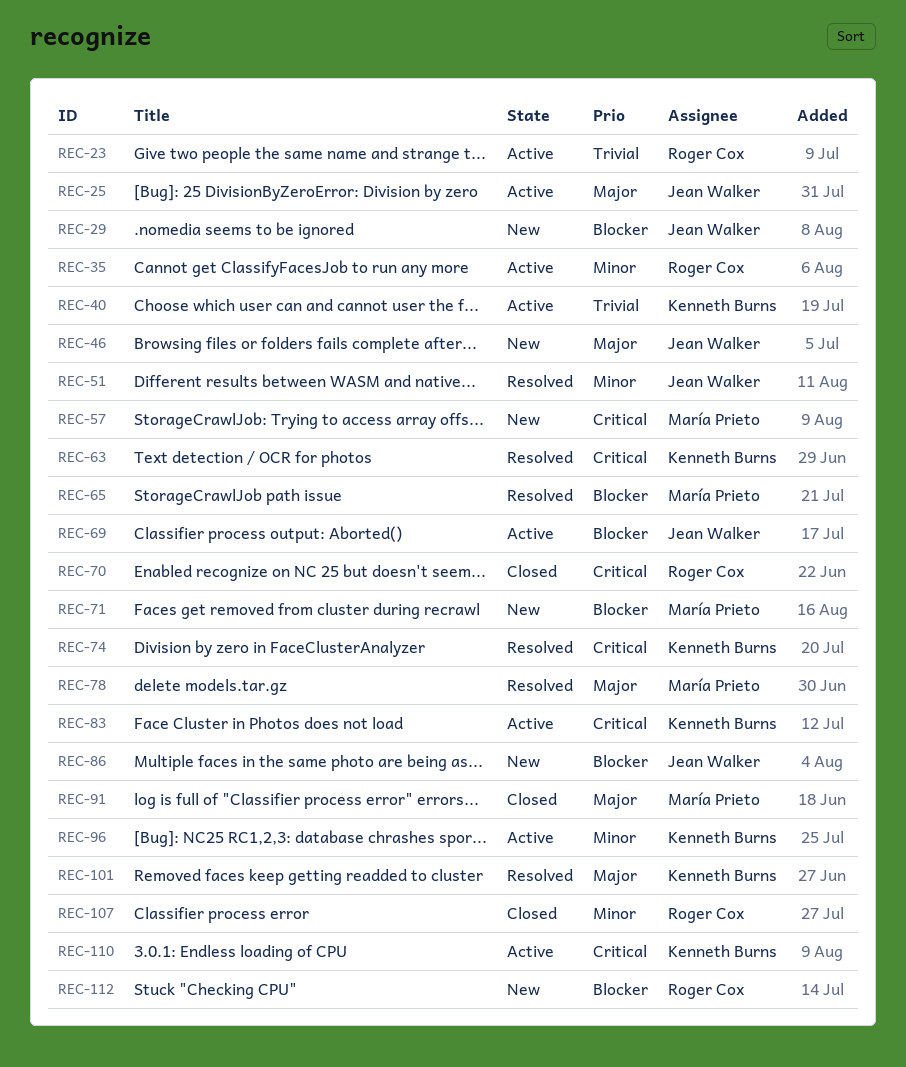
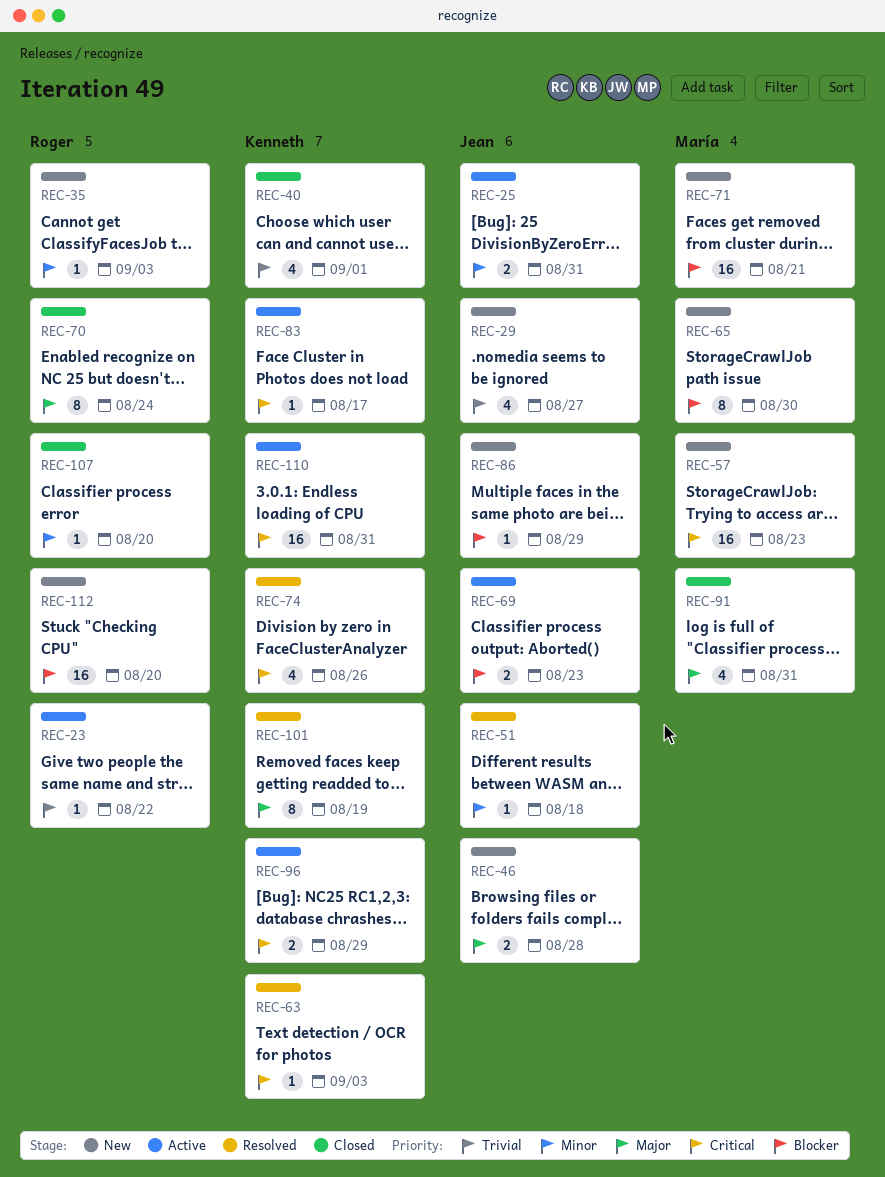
REC-25, priority: Major -> Minor
REC-29, priority: Blocker -> Trivial
REC-35, status: Active -> New
REC-40, status: Active -> Closed
REC-65, status: Resolved -> New
REC-70, priority: Critical -> Major
REC-78: present -> none
REC-96, priority: Minor -> Critical

